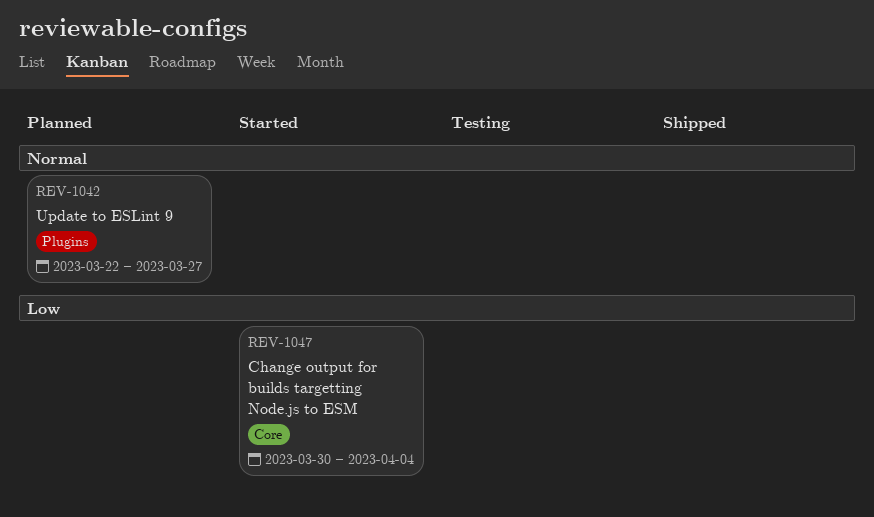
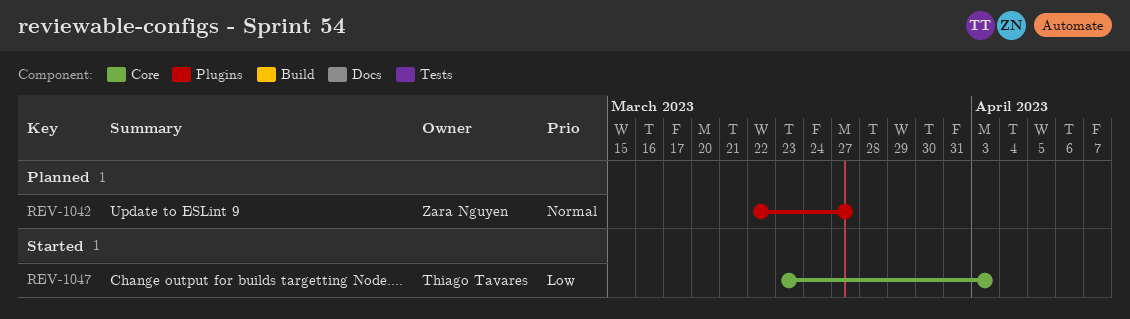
REV-1047, start: Mar 30 -> Mar 23
REV-1047, due: Apr 4 -> Apr 3

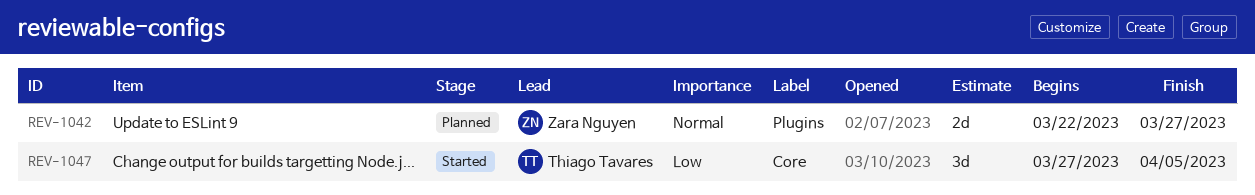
REV-1047, start: Mar 23 -> Mar 27
REV-1047, due: Apr 3 -> Apr 5

